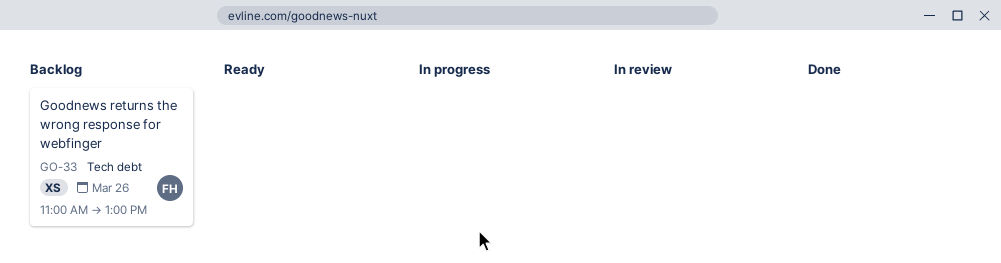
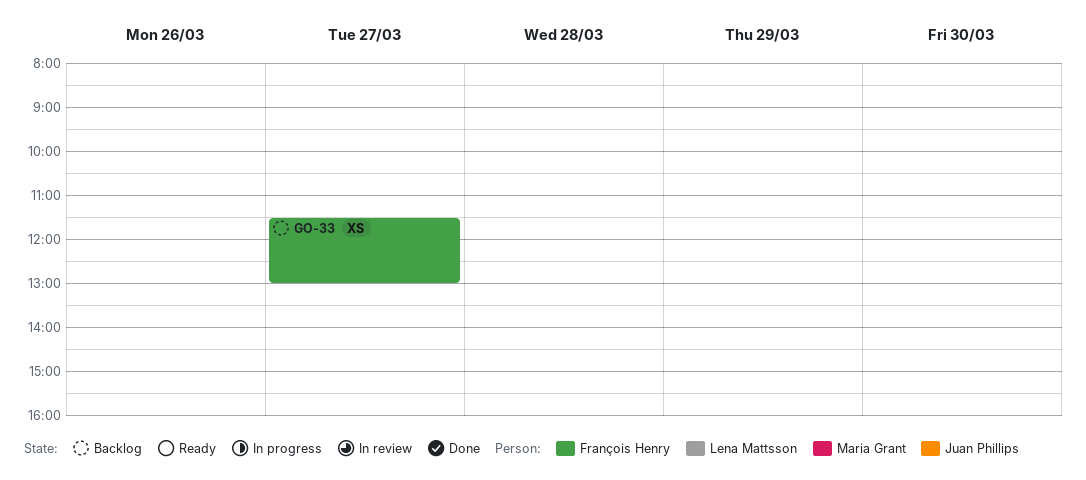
GO-33, day: Mar 26 -> Mar 27
GO-33, begins: 11:00 -> 11:30

